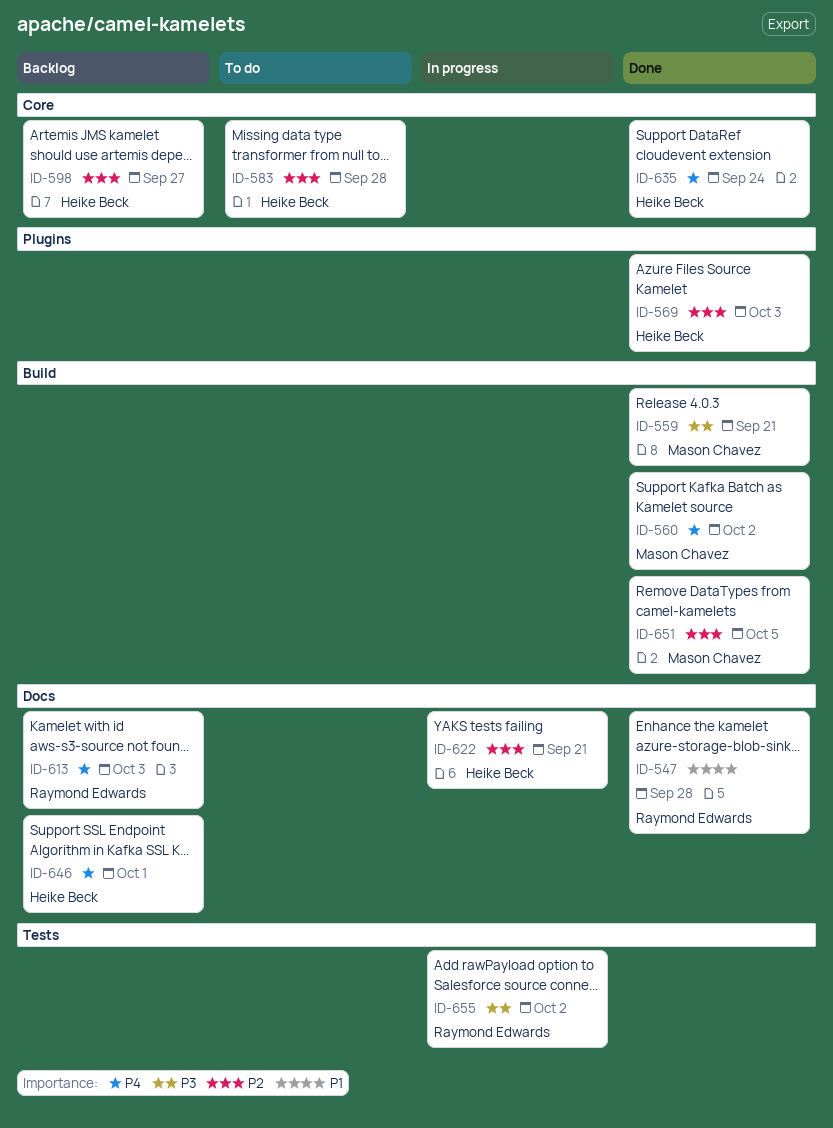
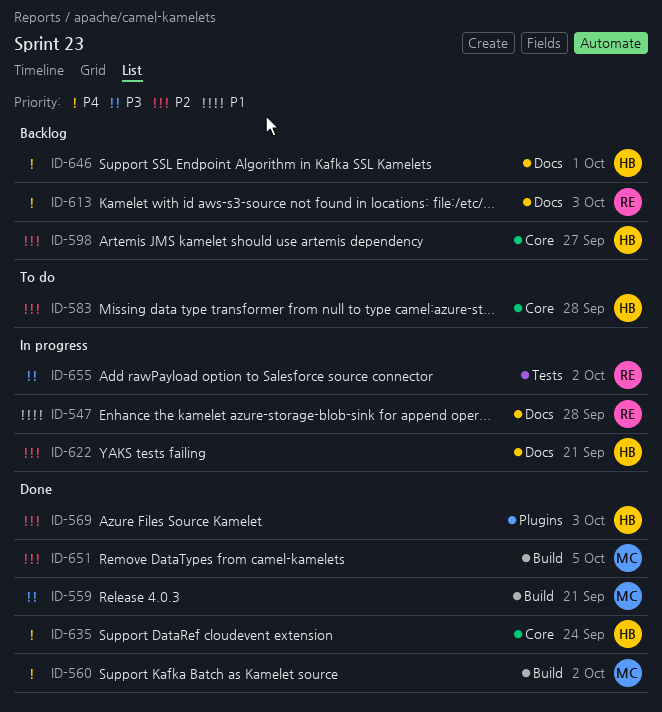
ID-547, status: Done -> In progress

